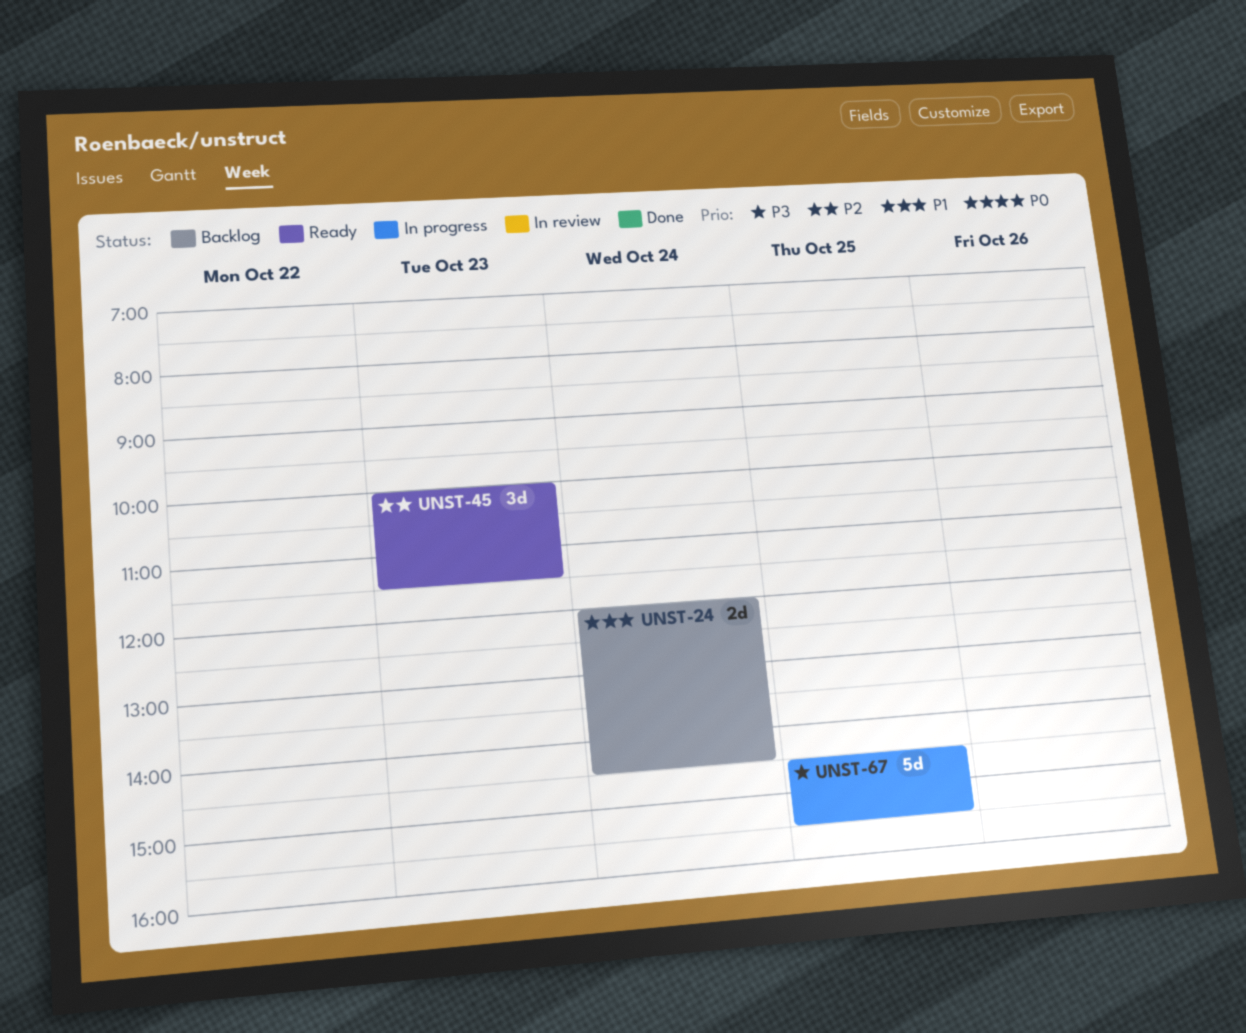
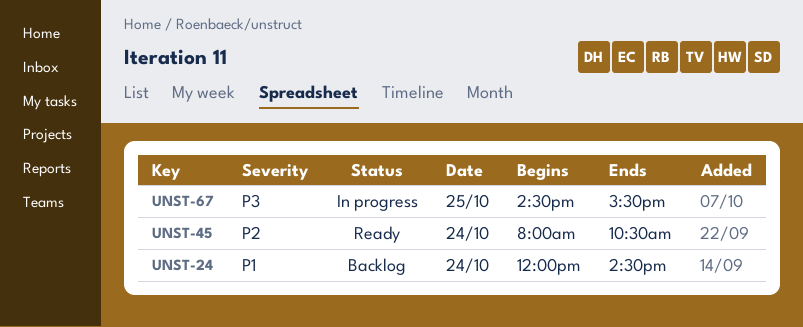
UNST-45, day: Oct 23 -> Oct 24
UNST-45, begins: 10:00 -> 08:00
UNST-45, ends: 11:30 -> 10:30

